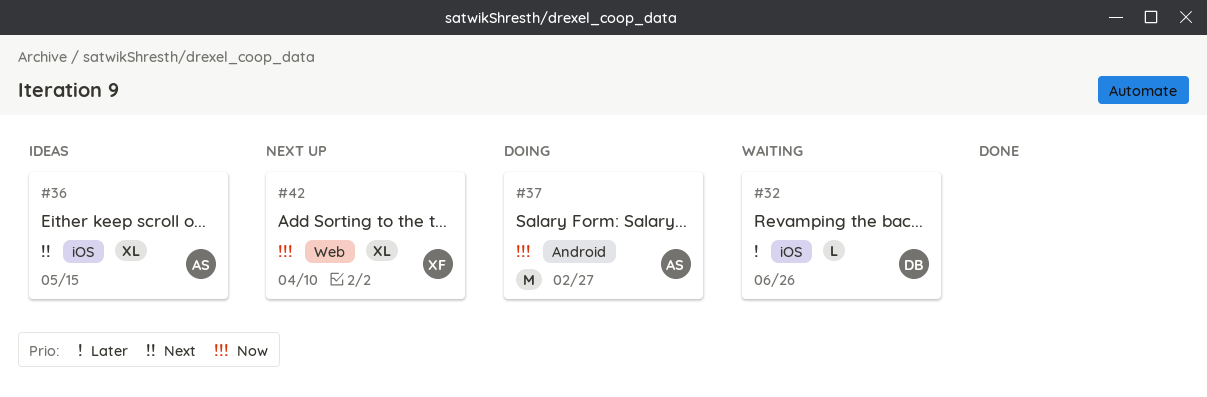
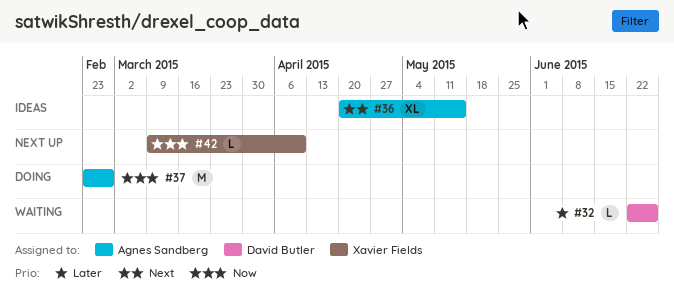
#42, estimate: XL -> L

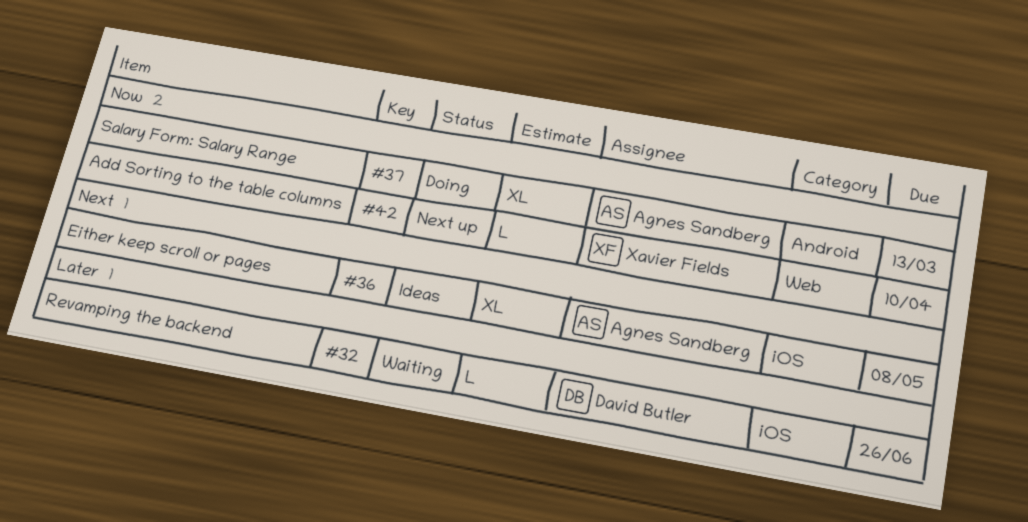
#36, due: May 15 -> May 8
#37, estimate: M -> XL
#37, due: Feb 27 -> Mar 13

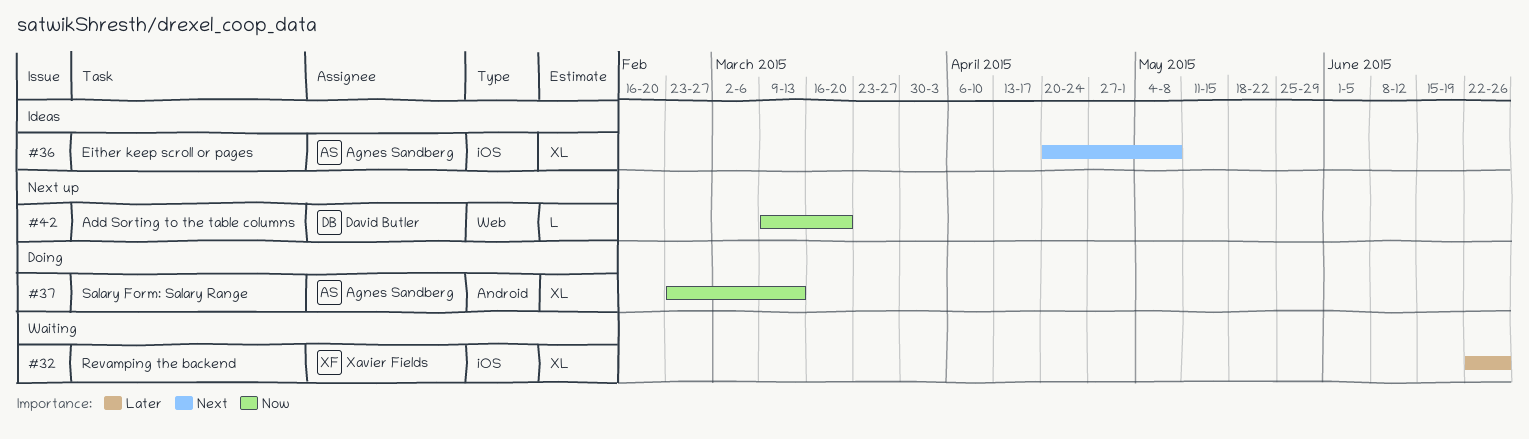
#32, owner: David Butler -> Xavier Fields
#32, estimate: L -> XL
#42, owner: Xavier Fields -> David Butler
#42, due: Apr 10 -> Mar 20

